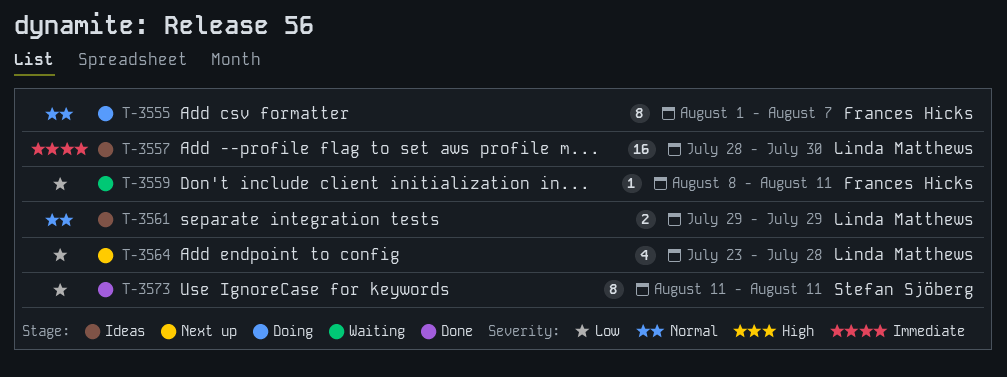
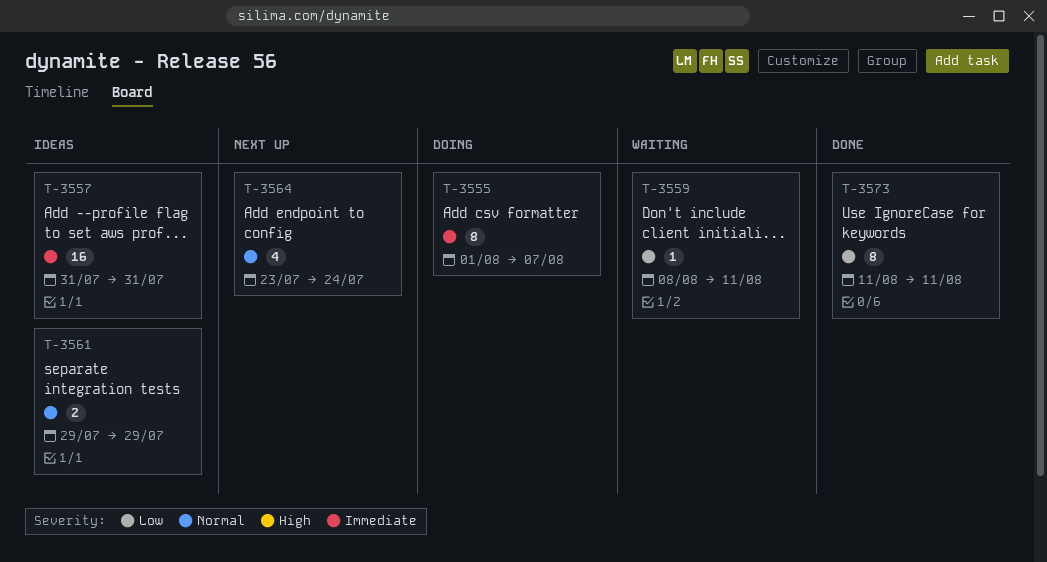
T-3555, priority: Normal -> Immediate
T-3557, start: Jul 28 -> Jul 31
T-3557, due: Jul 30 -> Jul 31
T-3564, priority: Low -> Normal
T-3564, due: Jul 28 -> Jul 24

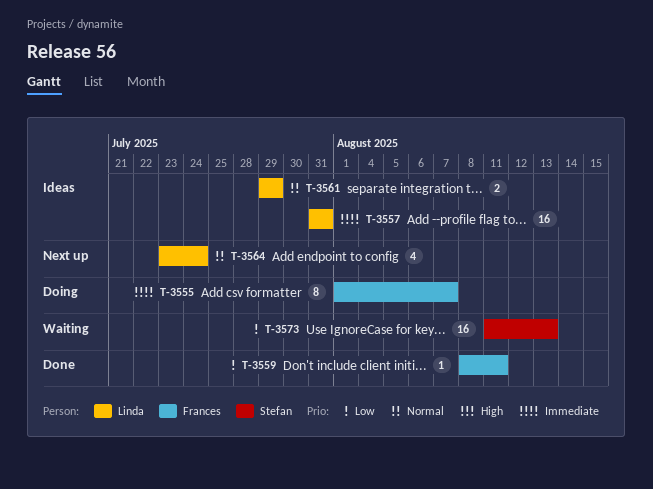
T-3559, status: Waiting -> Done
T-3573, status: Done -> Waiting
T-3573, estimate: 8 -> 16
T-3573, due: Aug 11 -> Aug 13

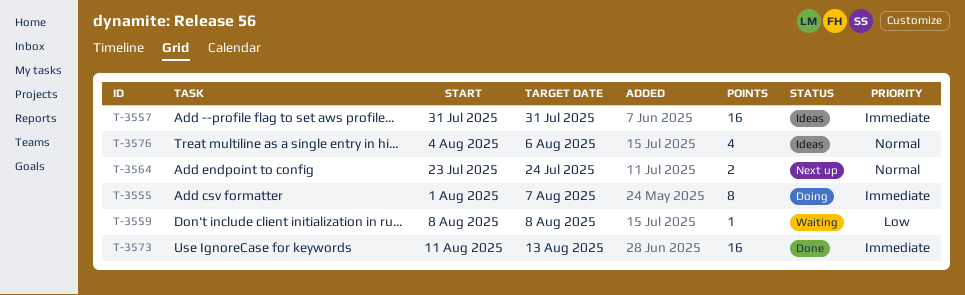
T-3559, status: Done -> Waiting
T-3559, due: Aug 11 -> Aug 8
T-3561: present -> none
T-3564, estimate: 4 -> 2
T-3573, status: Waiting -> Done
T-3573, priority: Low -> Immediate
T-3576: none -> present

